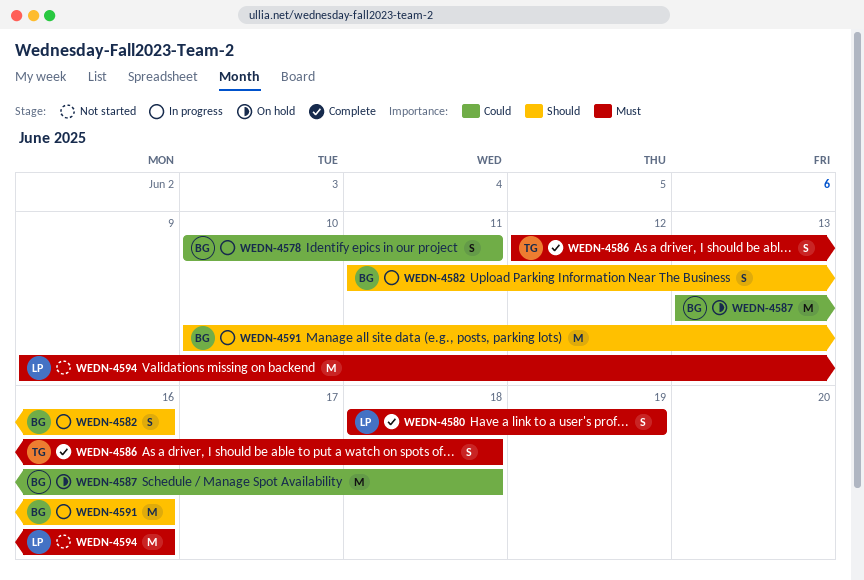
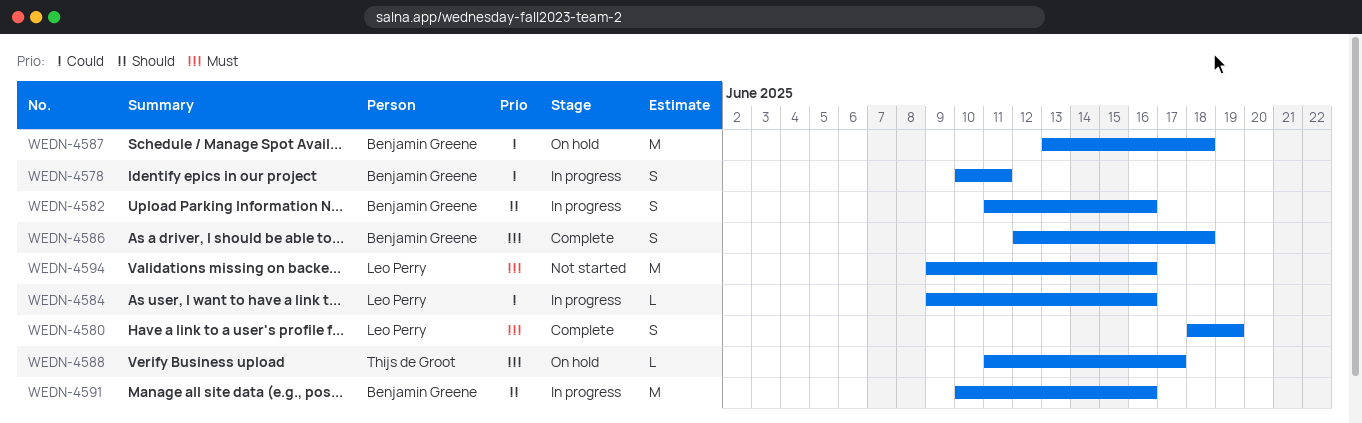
WEDN-4584: none -> present
WEDN-4586, owner: Thijs de Groot -> Benjamin Greene
WEDN-4588: none -> present

